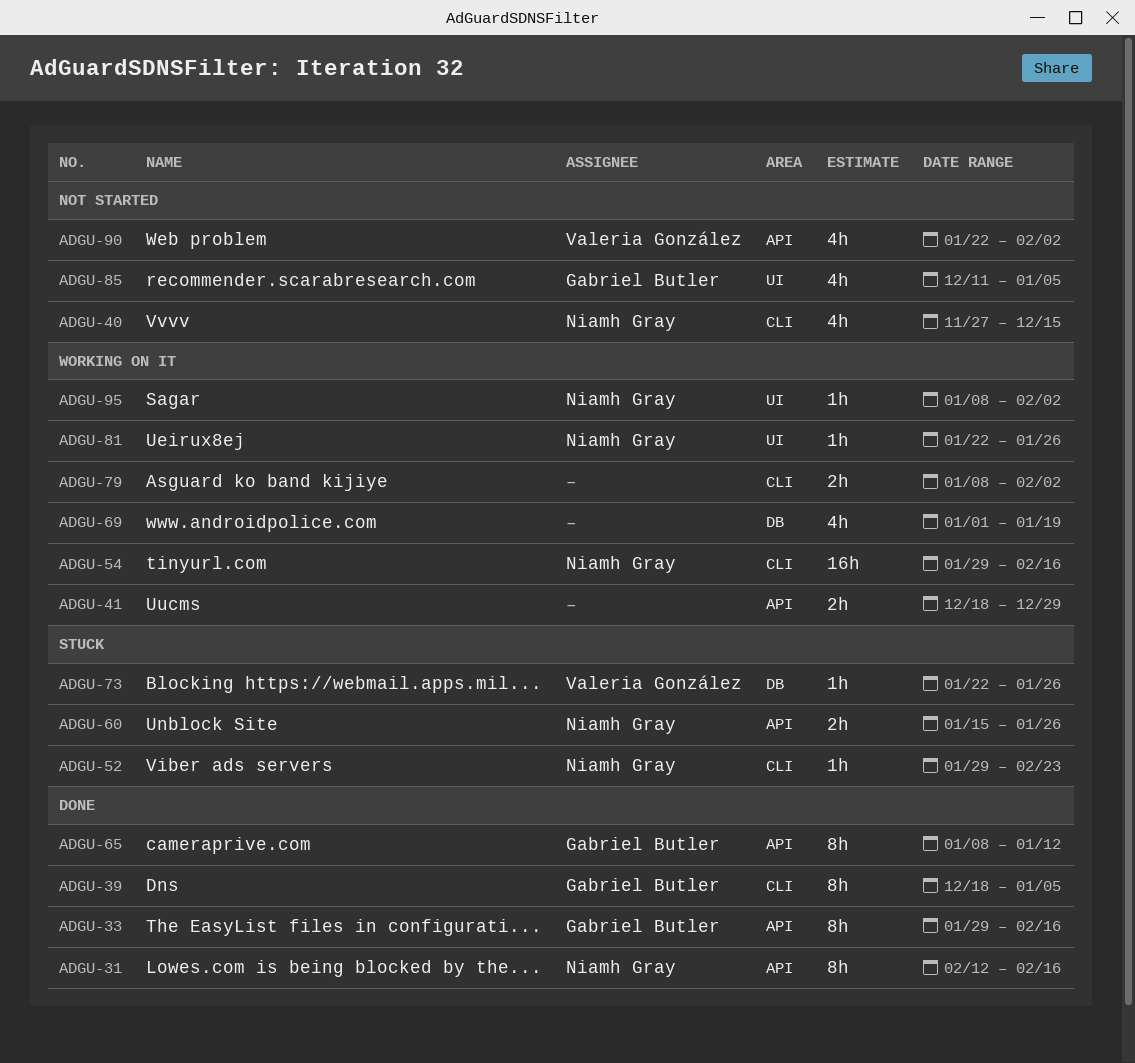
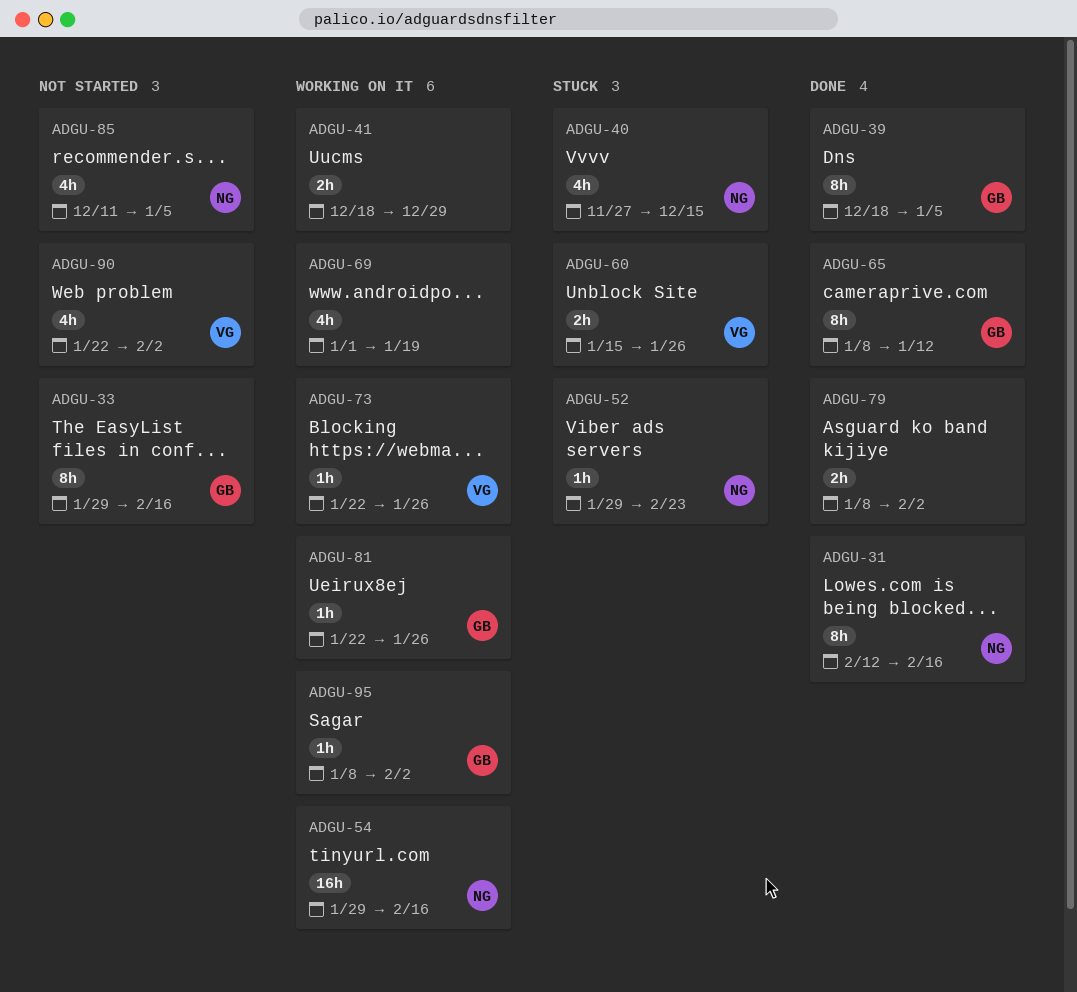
ADGU-33, status: Done -> Not started
ADGU-40, status: Not started -> Stuck
ADGU-60, owner: Niamh Gray -> Valeria González
ADGU-73, status: Stuck -> Working on it
ADGU-79, status: Working on it -> Done
ADGU-81, owner: Niamh Gray -> Gabriel Butler
ADGU-85, owner: Gabriel Butler -> Niamh Gray
ADGU-95, owner: Niamh Gray -> Gabriel Butler

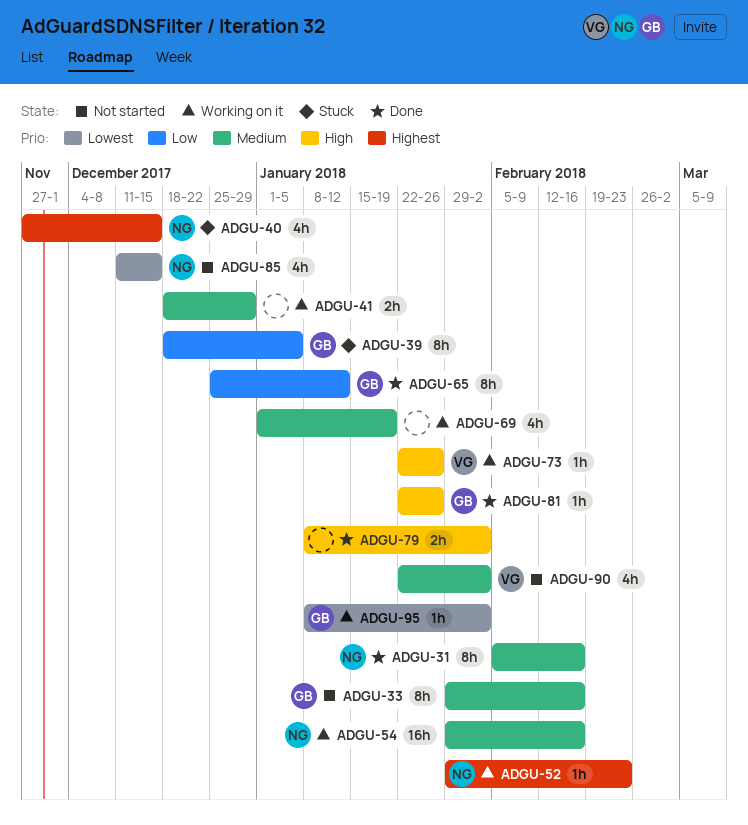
ADGU-31, start: Feb 12 -> Feb 5
ADGU-39, status: Done -> Stuck
ADGU-52, status: Stuck -> Working on it
ADGU-60: present -> none
ADGU-65, start: Jan 8 -> Dec 25
ADGU-81, status: Working on it -> Done
ADGU-85, due: Jan 5 -> Dec 15

